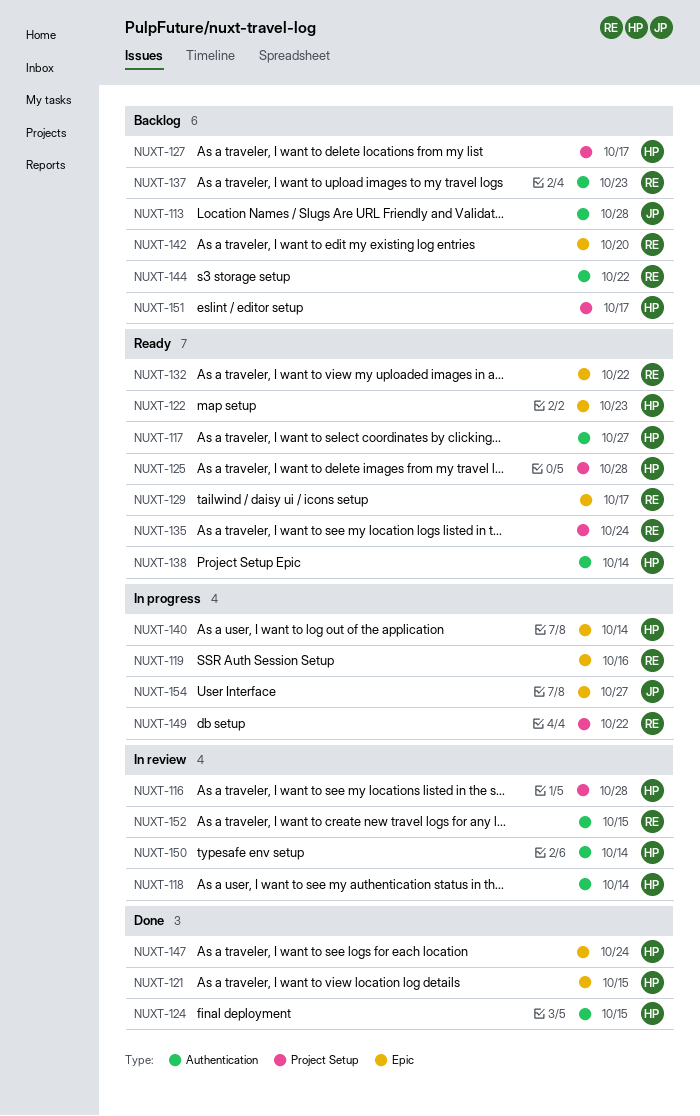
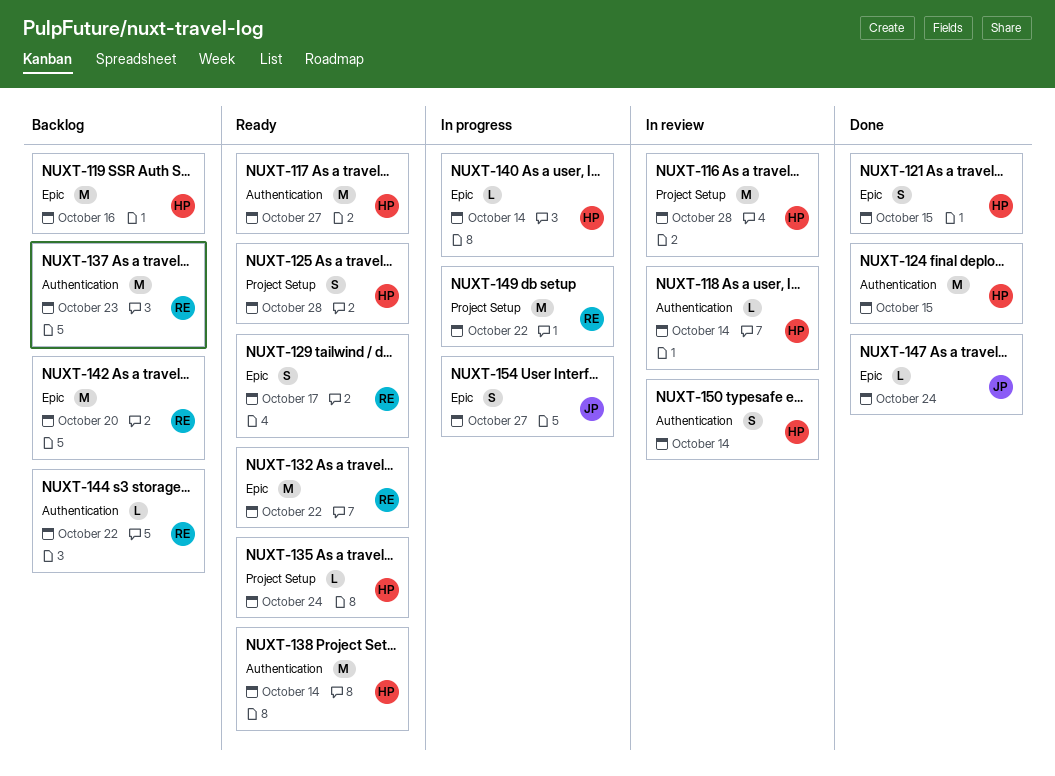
NUXT-113: present -> none
NUXT-119, status: In progress -> Backlog
NUXT-119, owner: RE -> HP
NUXT-122: present -> none
NUXT-127: present -> none
NUXT-135, owner: RE -> HP
NUXT-147, owner: HP -> JP
NUXT-151: present -> none
NUXT-152: present -> none

